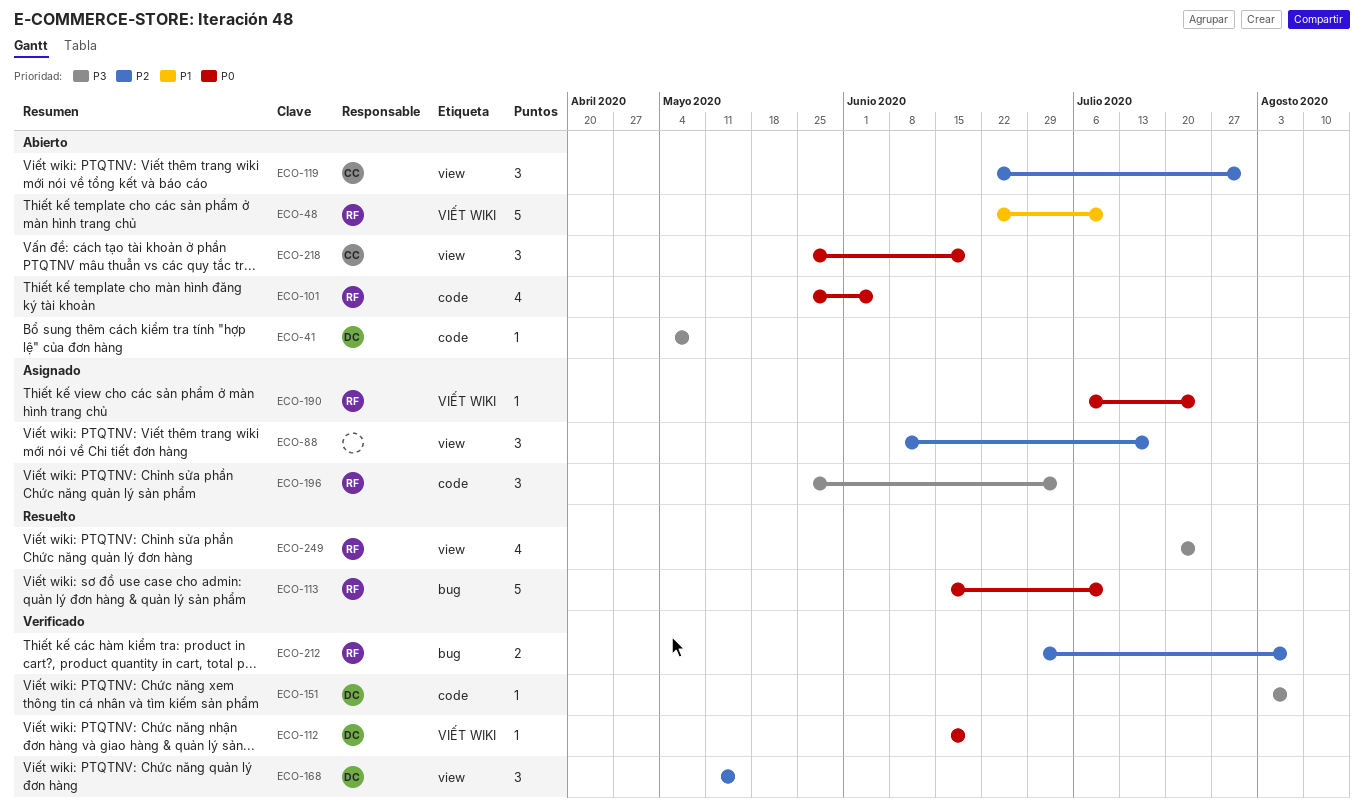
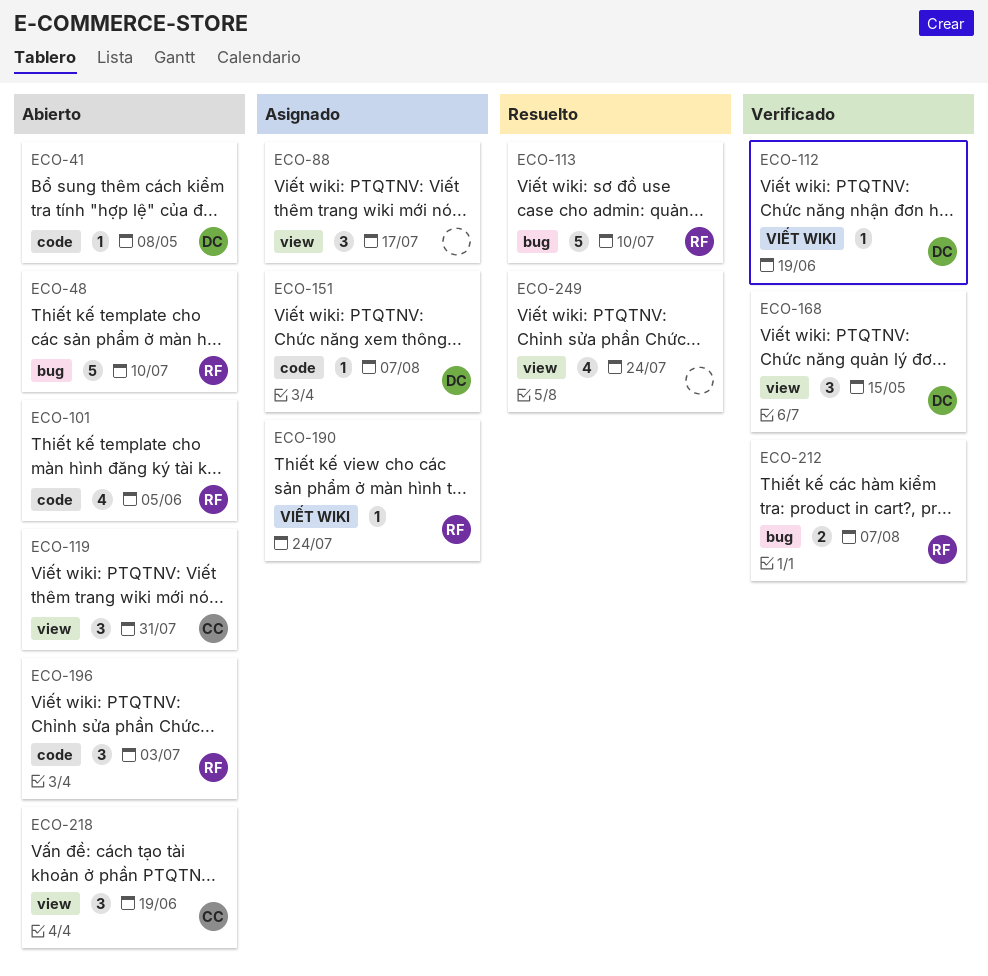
ECO-48, label: VIẾT WIKI -> bug
ECO-151, status: Verificado -> Asignado
ECO-196, status: Asignado -> Abierto
ECO-249, owner: RF -> none

